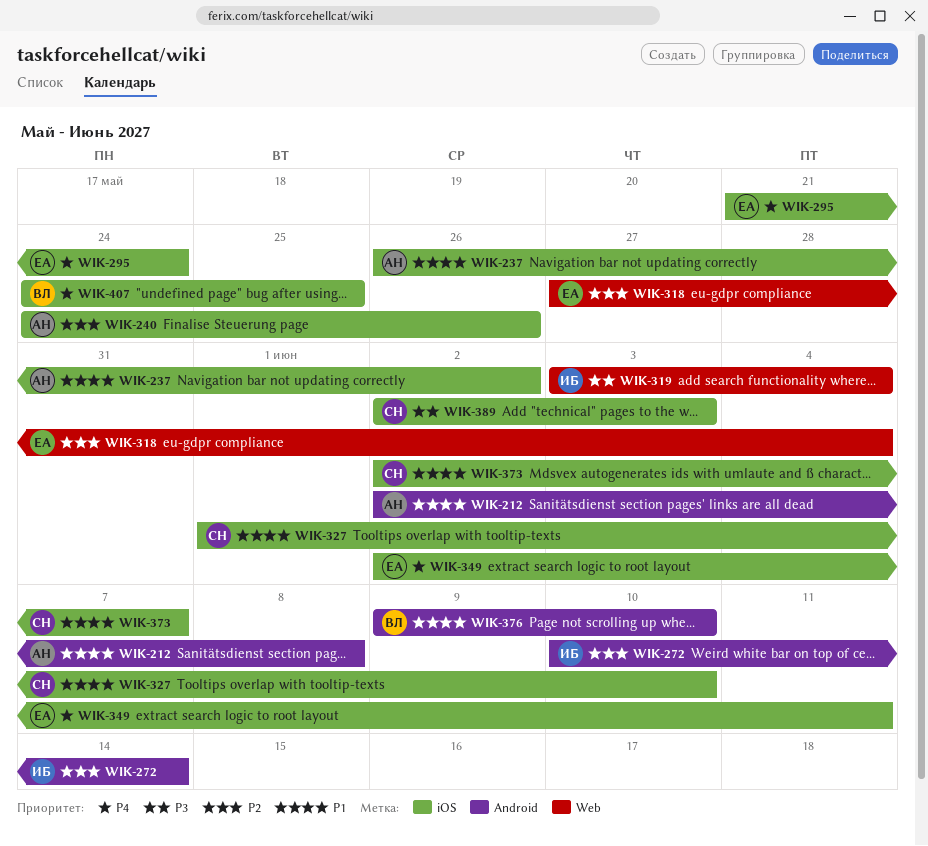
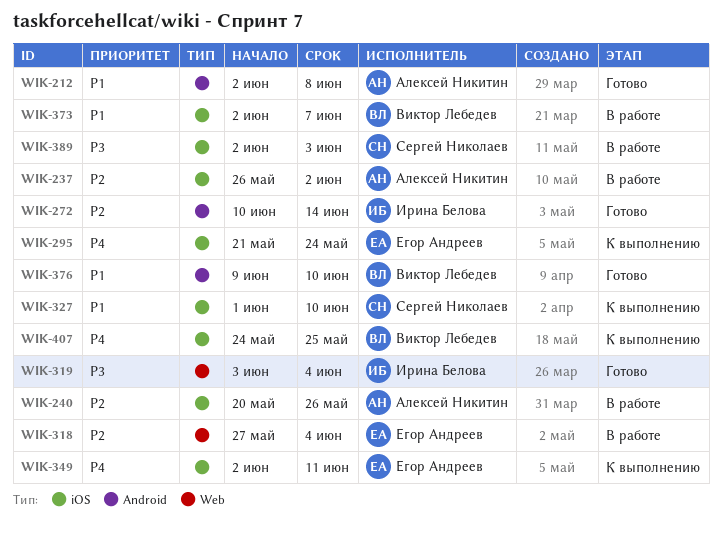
WIK-237, priority: P1 -> P2
WIK-240, start: May 24 -> May 20
WIK-373, owner: Сергей Николаев -> Виктор Лебедев

